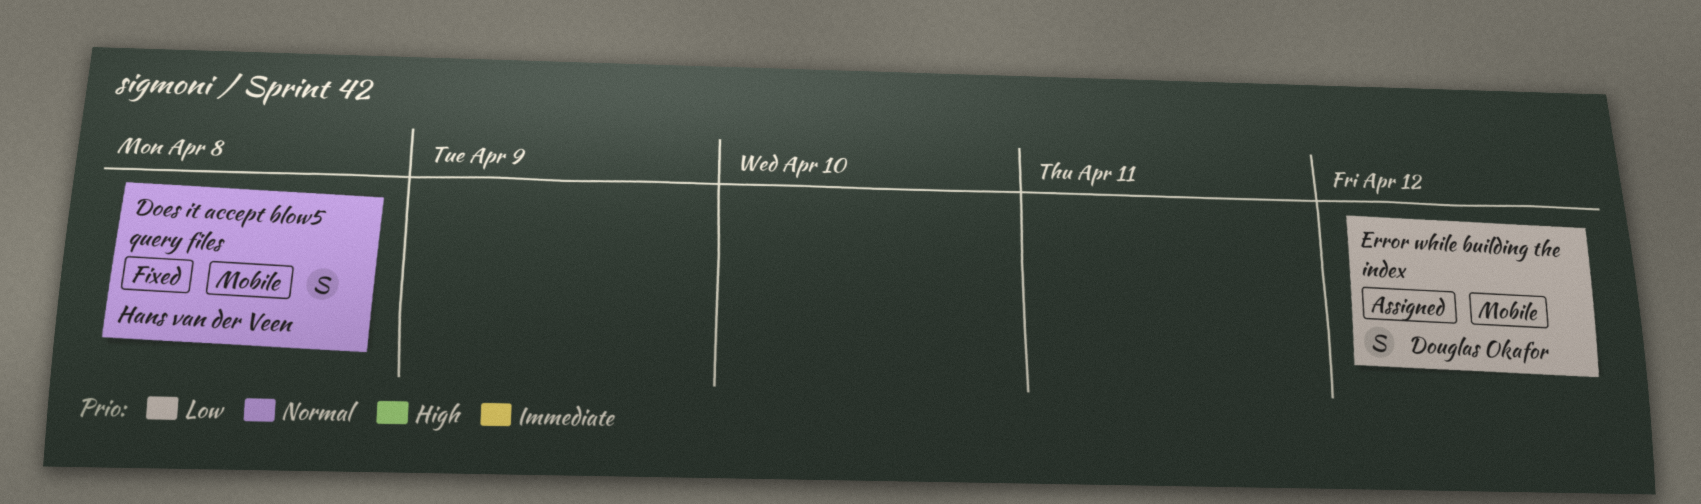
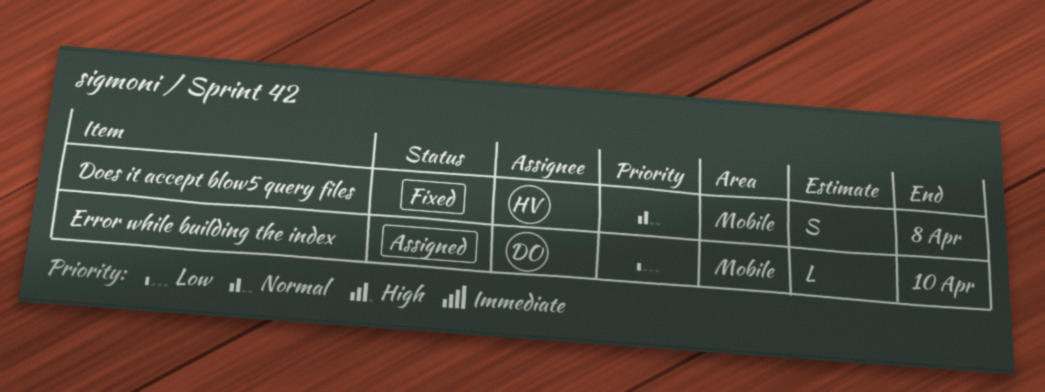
Error while building the index, estimate: S -> L
Error while building the index, due: Apr 12 -> Apr 10

